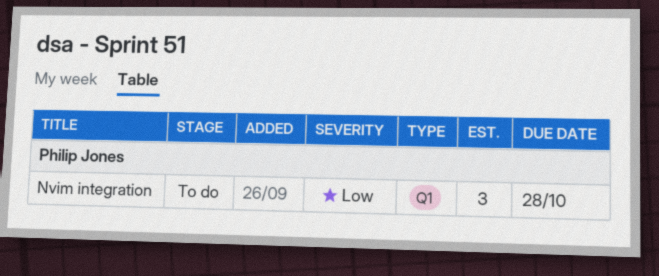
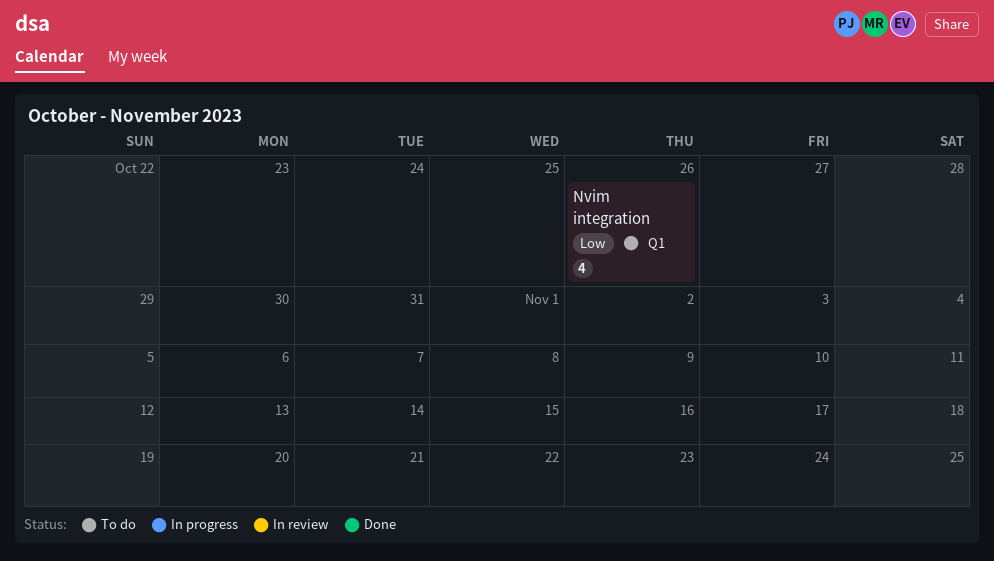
Nvim integration, estimate: 3 -> 4
Nvim integration, due: Oct 28 -> Oct 26

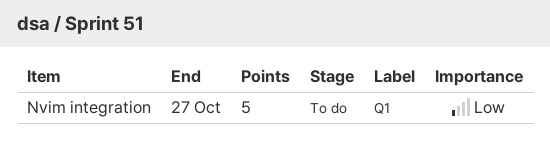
Nvim integration, estimate: 4 -> 5
Nvim integration, due: Oct 26 -> Oct 27

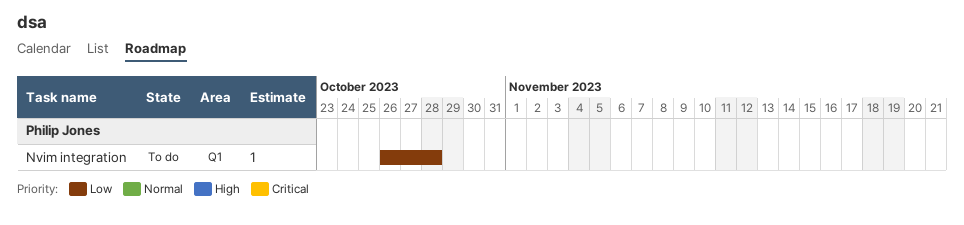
Nvim integration, estimate: 5 -> 1
Nvim integration, due: Oct 27 -> Oct 28

